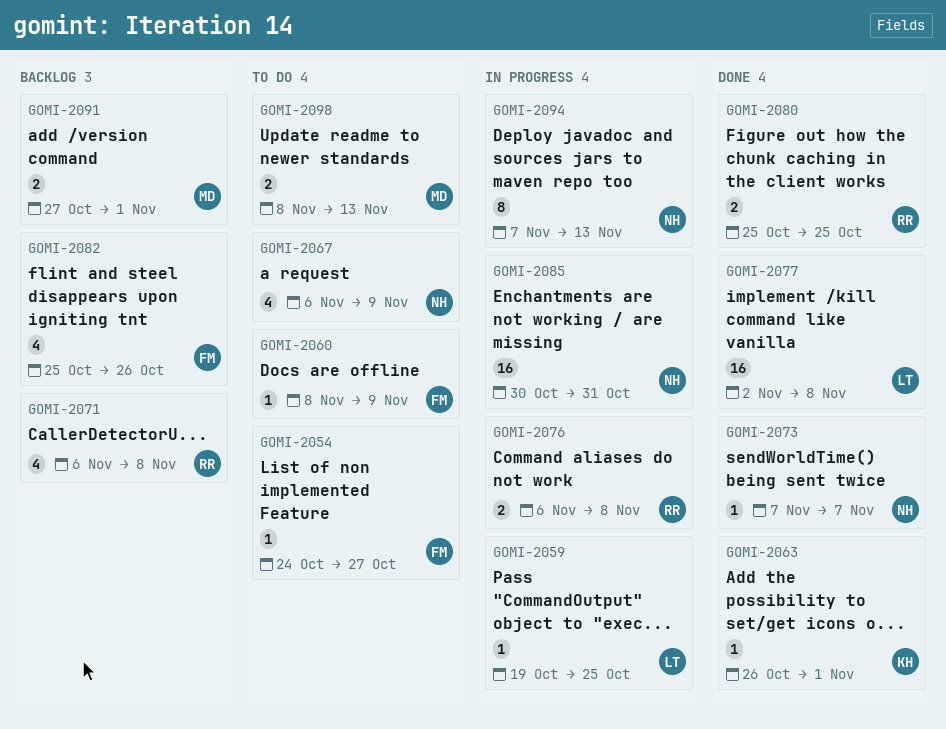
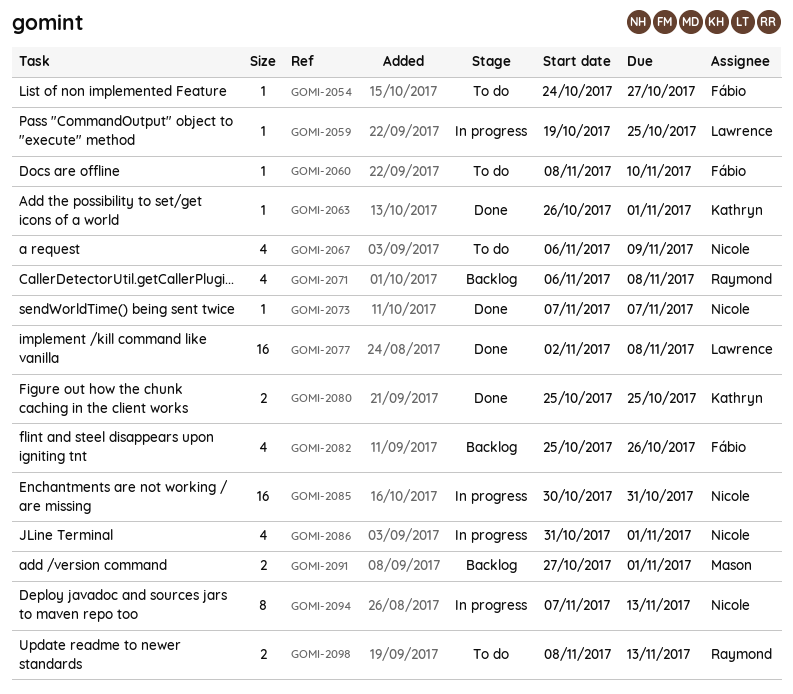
GOMI-2060, due: Nov 9 -> Nov 10
GOMI-2076: present -> none
GOMI-2080, owner: Raymond -> Kathryn
GOMI-2086: none -> present
GOMI-2098, owner: Mason -> Raymond

